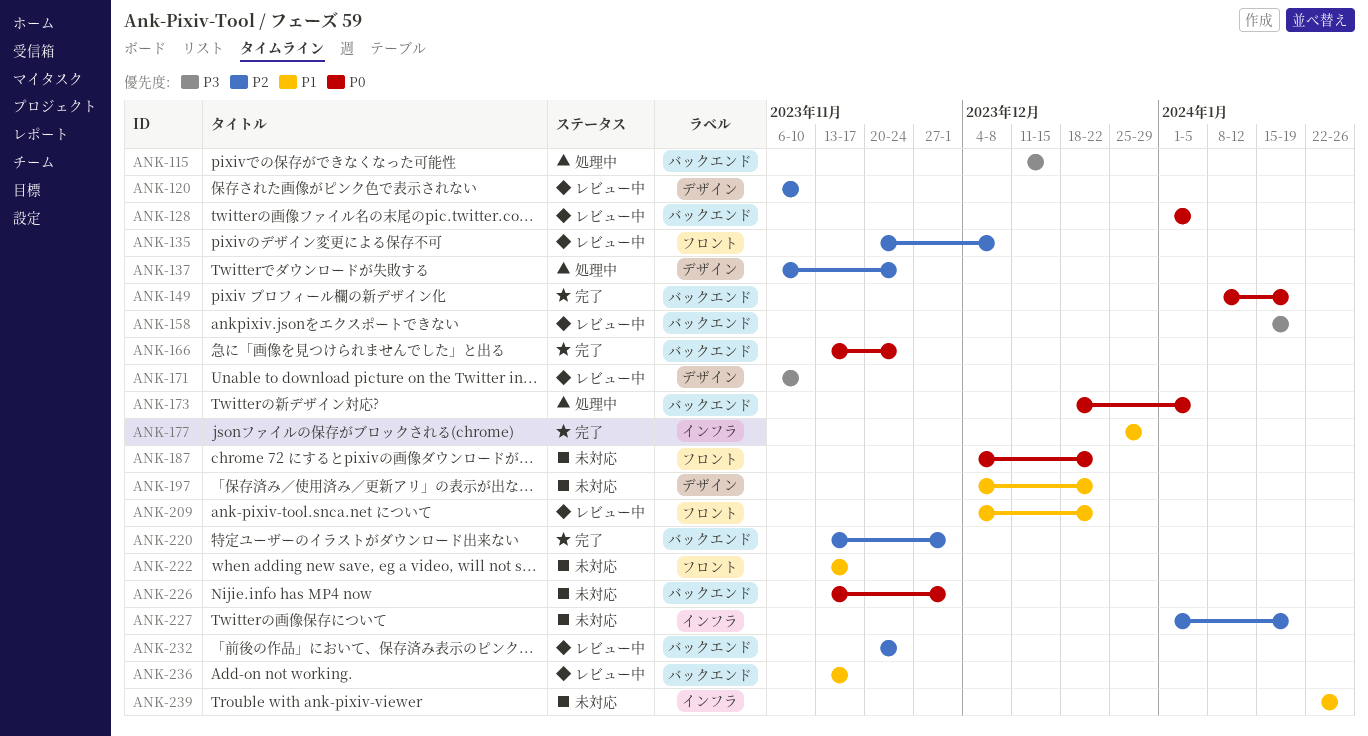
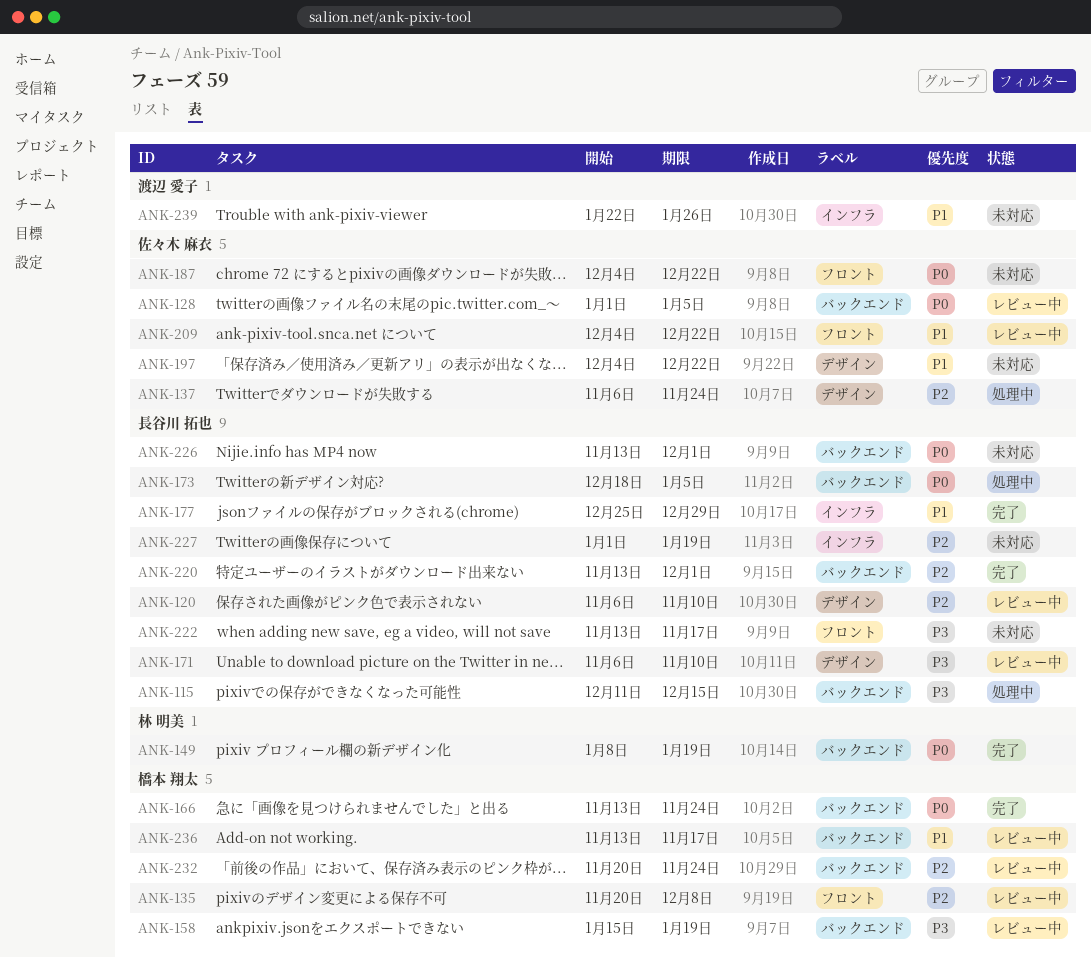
ANK-222, priority: P1 -> P3

